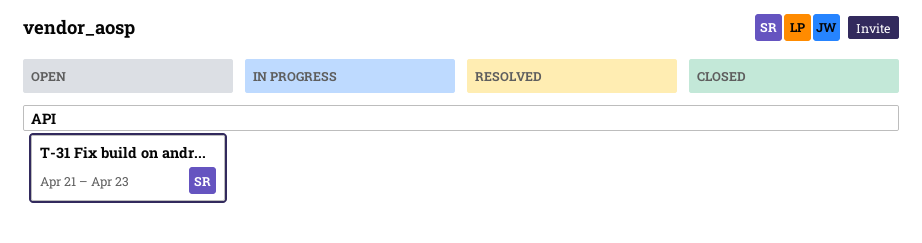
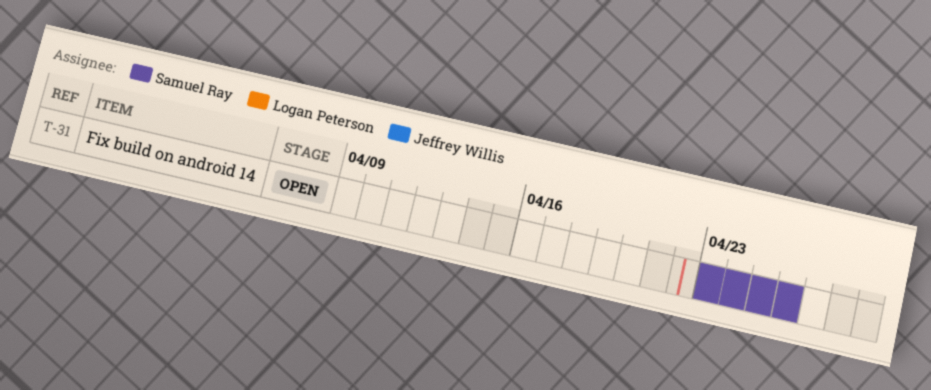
T-31, start: Apr 21 -> Apr 23
T-31, due: Apr 23 -> Apr 26

